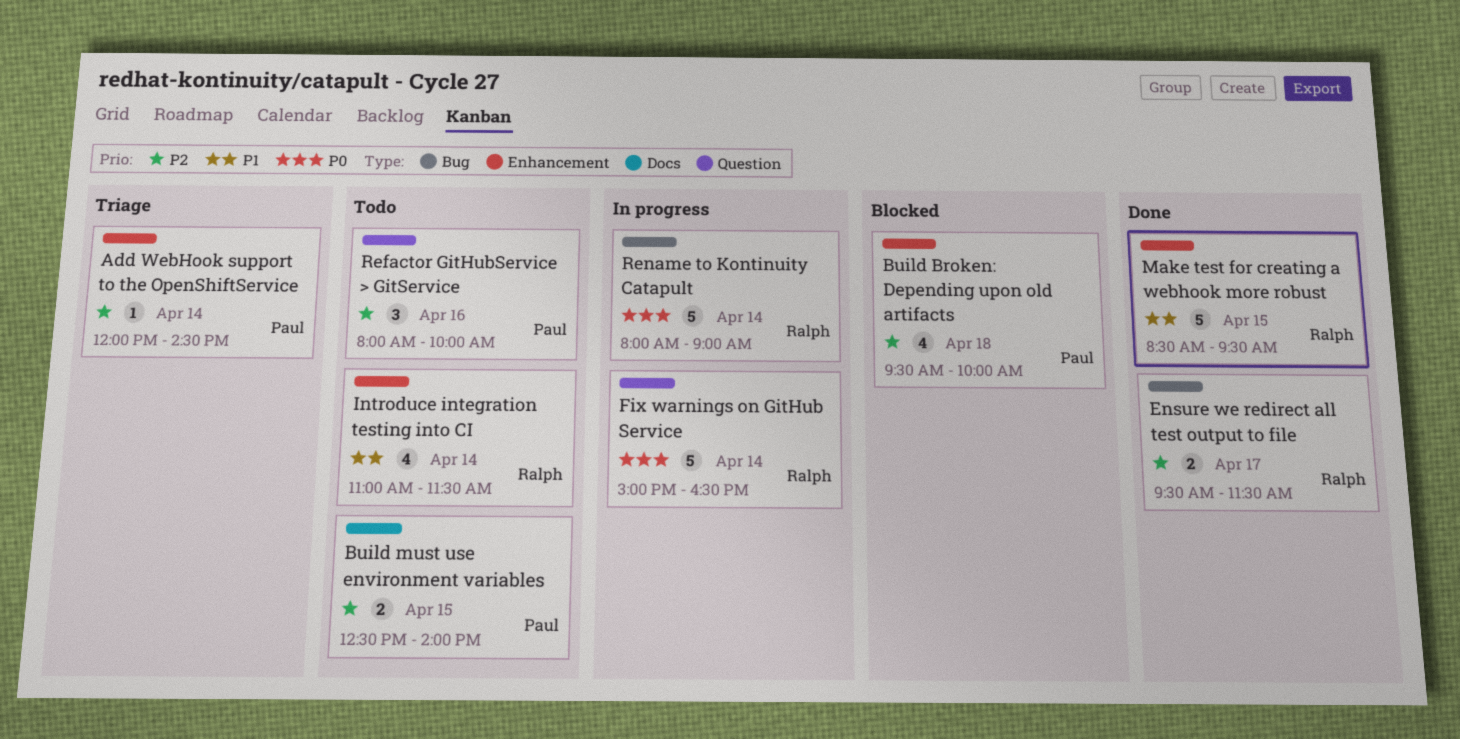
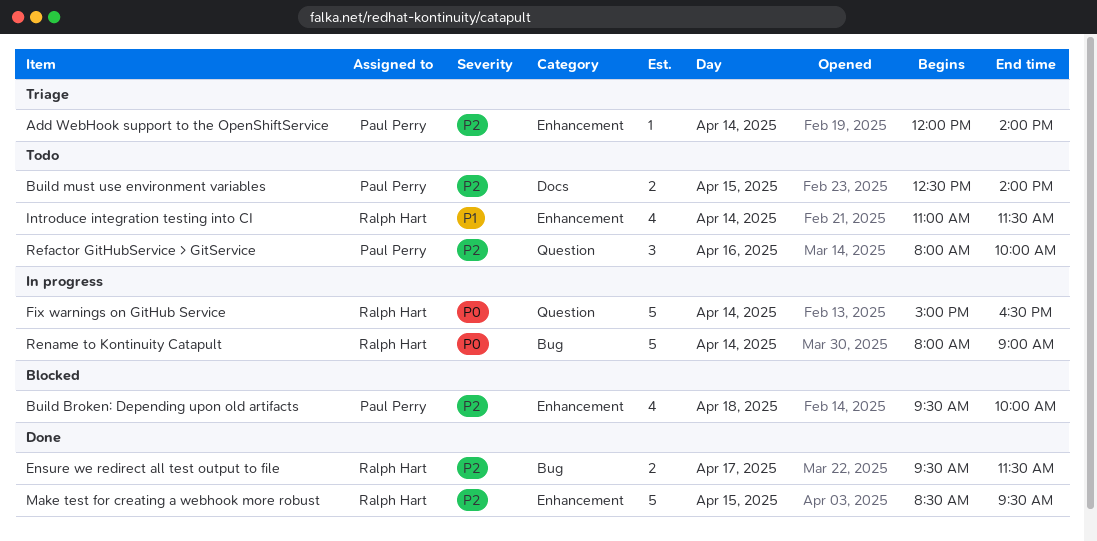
Add WebHook support to the OpenShiftService, ends: 14:30 -> 14:00
Make test for creating a webhook more robust, priority: P1 -> P2

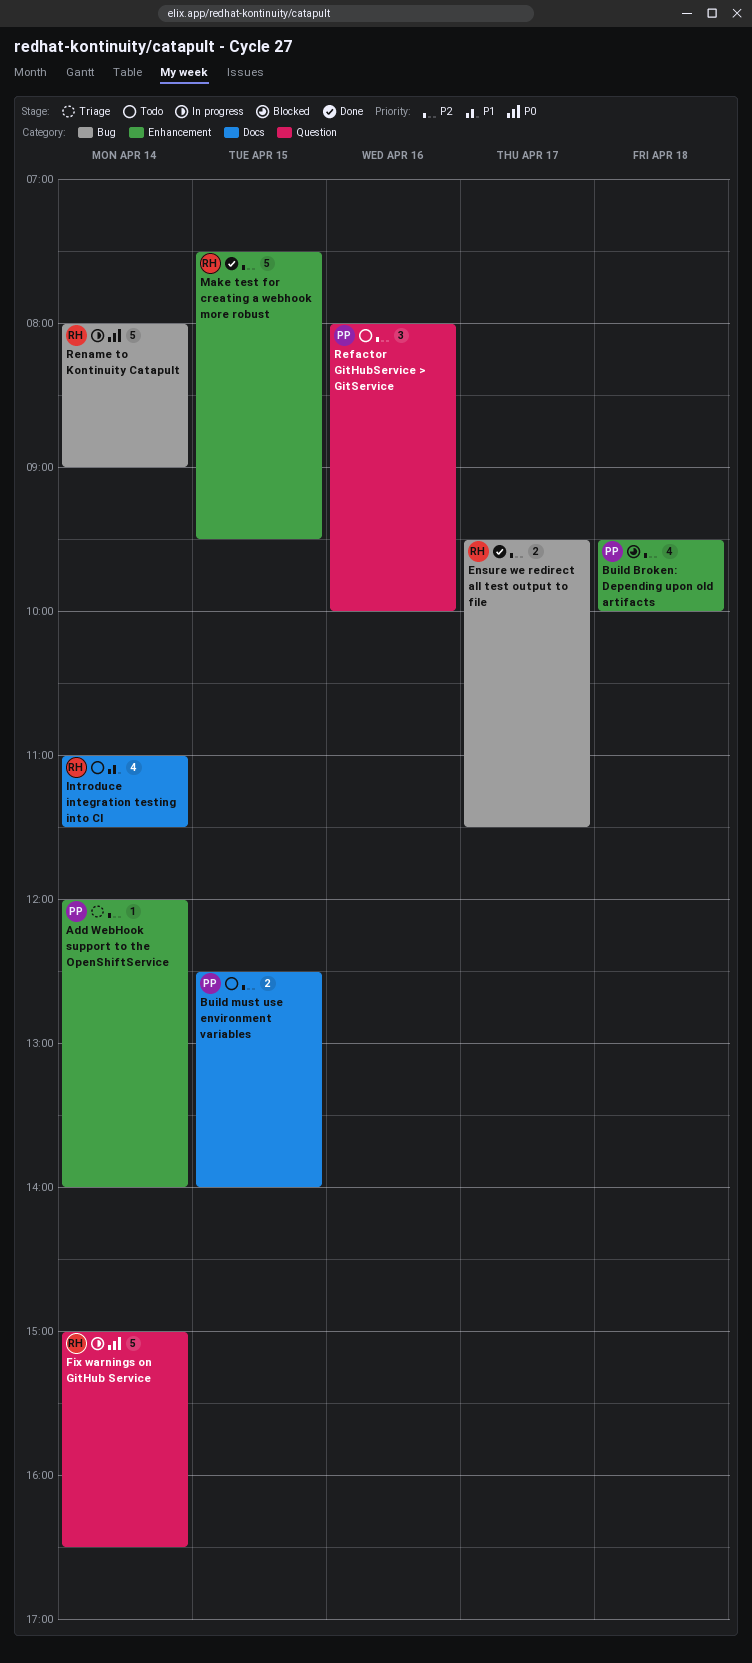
Introduce integration testing into CI, label: Enhancement -> Docs
Make test for creating a webhook more robust, begins: 08:30 -> 07:30

